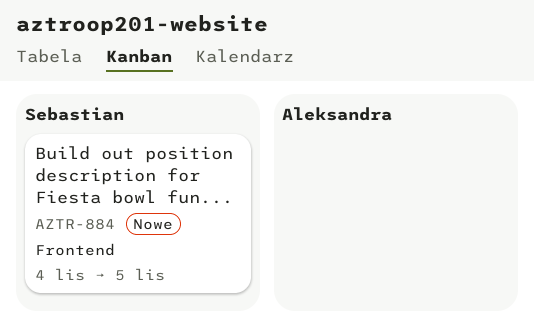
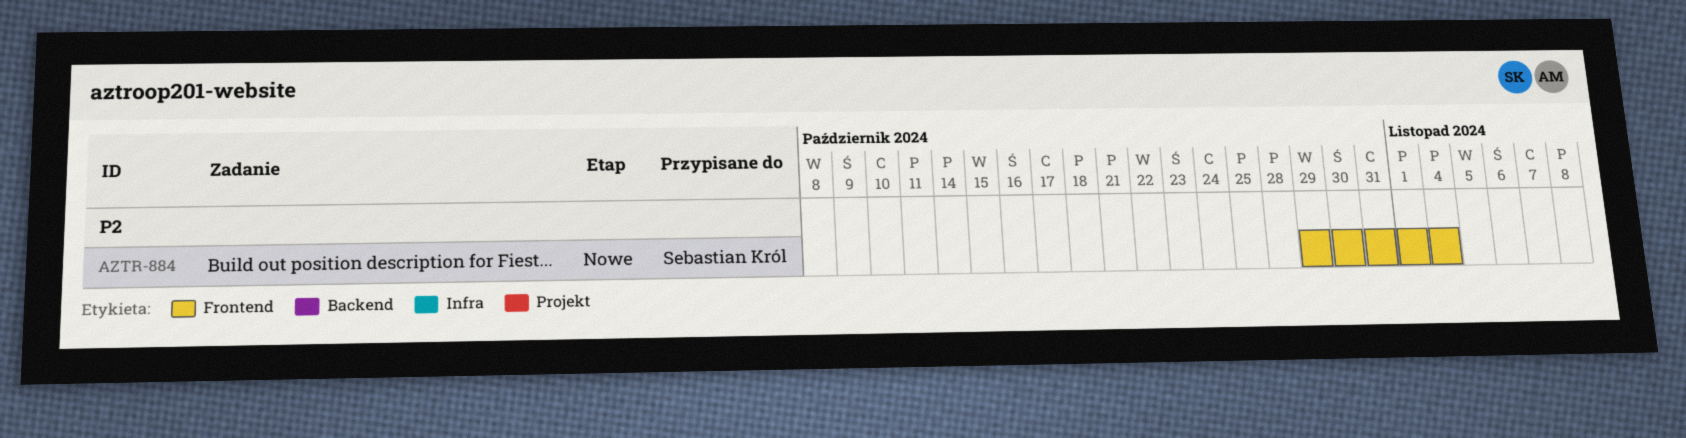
AZTR-884, start: Nov 4 -> Oct 29
AZTR-884, due: Nov 5 -> Nov 4

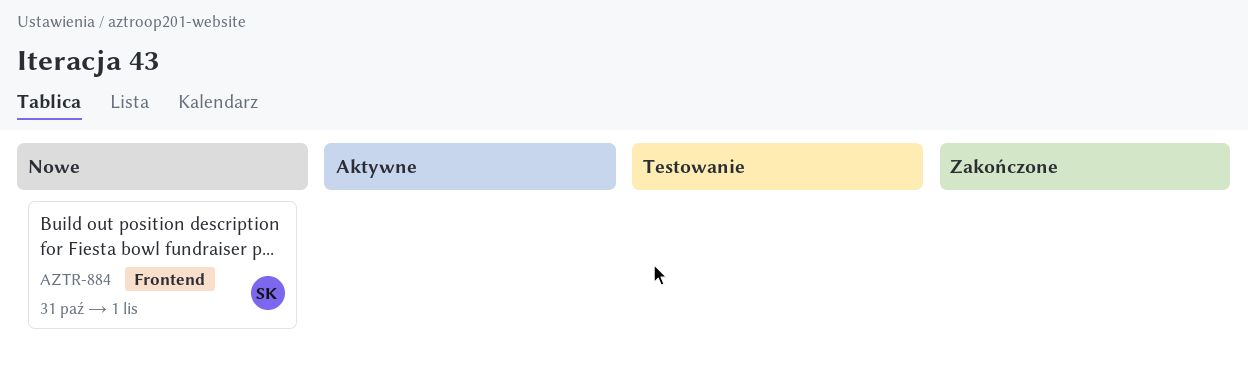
AZTR-884, start: Oct 29 -> Oct 31
AZTR-884, due: Nov 4 -> Nov 1

